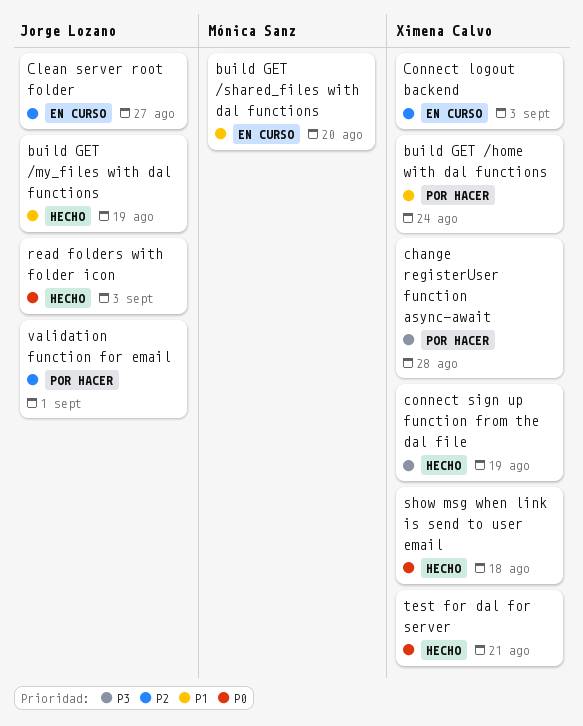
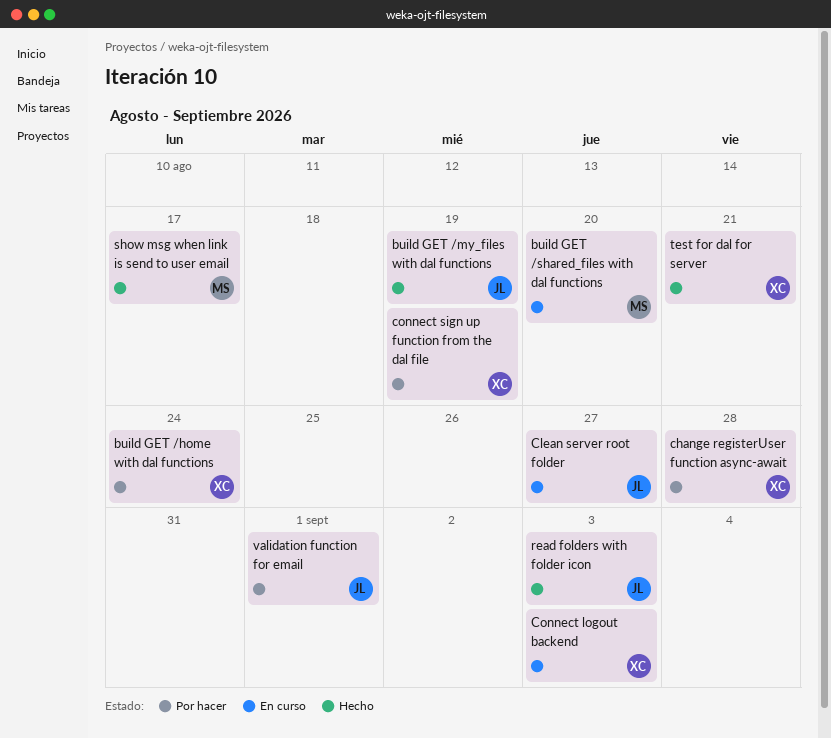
connect sign up function from the dal file, status: Hecho -> Por hacer
show msg when link is send to user email, owner: Ximena Calvo -> Mónica Sanz
show msg when link is send to user email, due: Aug 18 -> Aug 17

